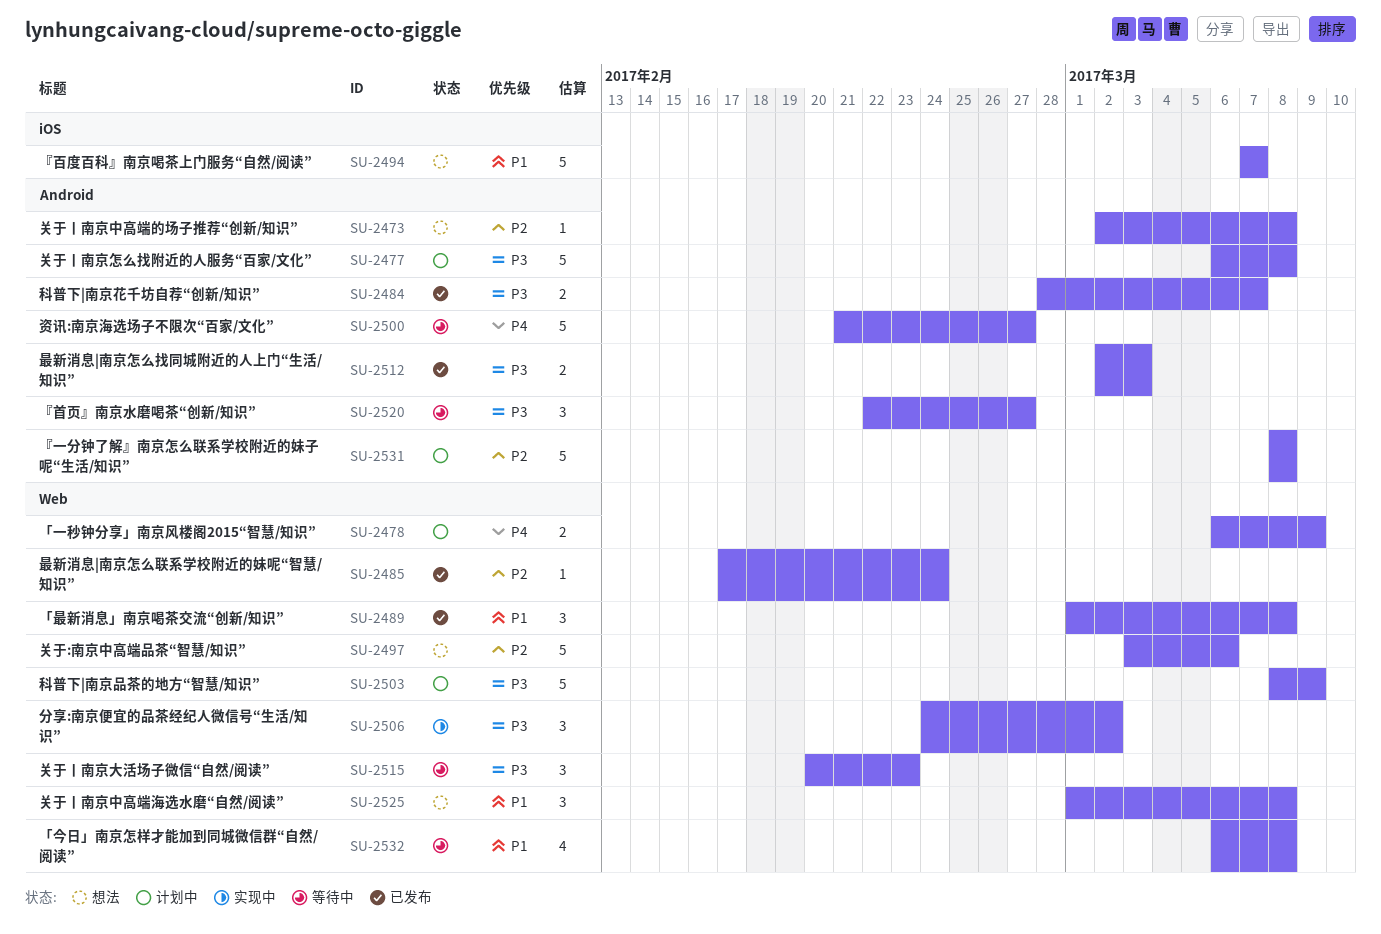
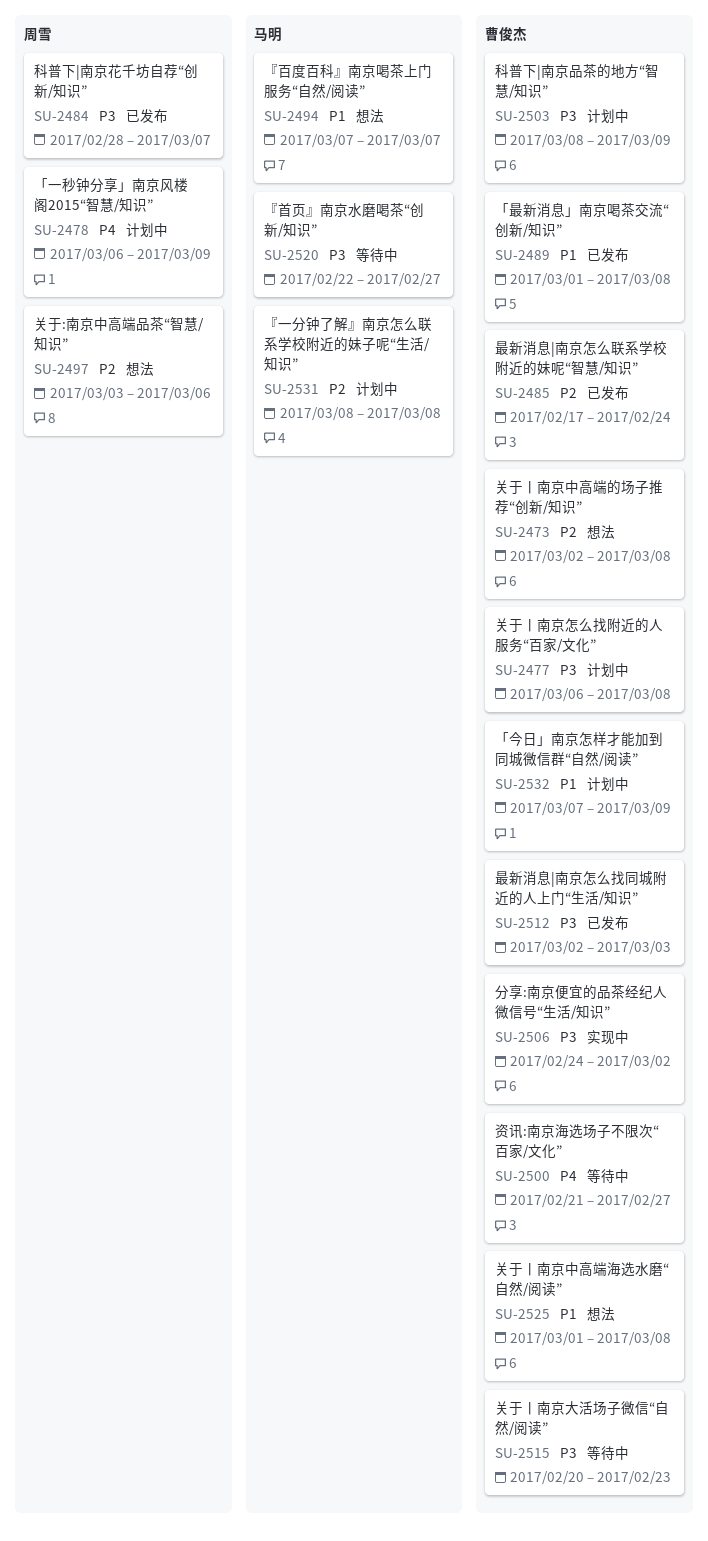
SU-2532, status: 等待中 -> 计划中
SU-2532, start: Mar 6 -> Mar 7
SU-2532, due: Mar 8 -> Mar 9

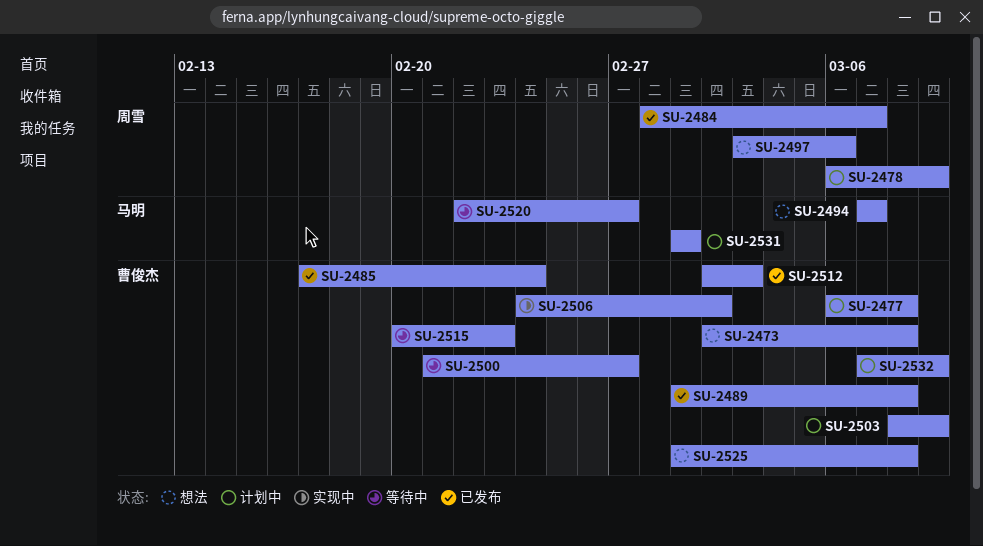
SU-2531, start: Mar 8 -> Mar 1
SU-2531, due: Mar 8 -> Mar 1

